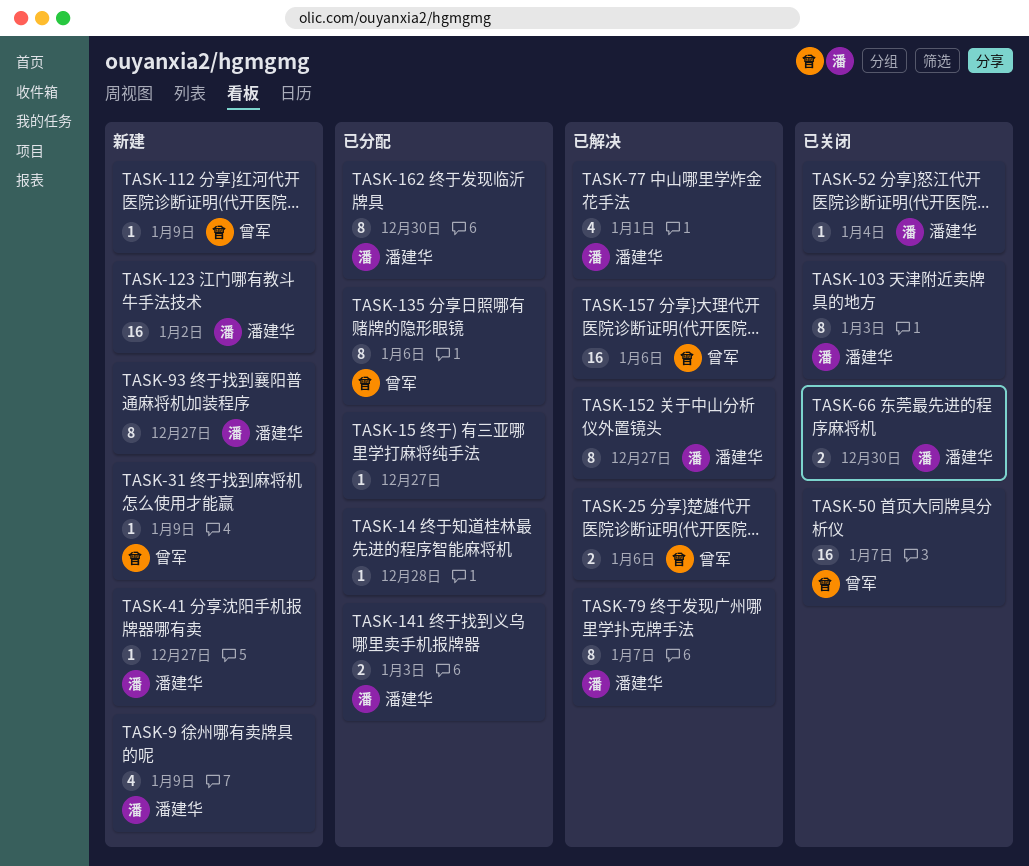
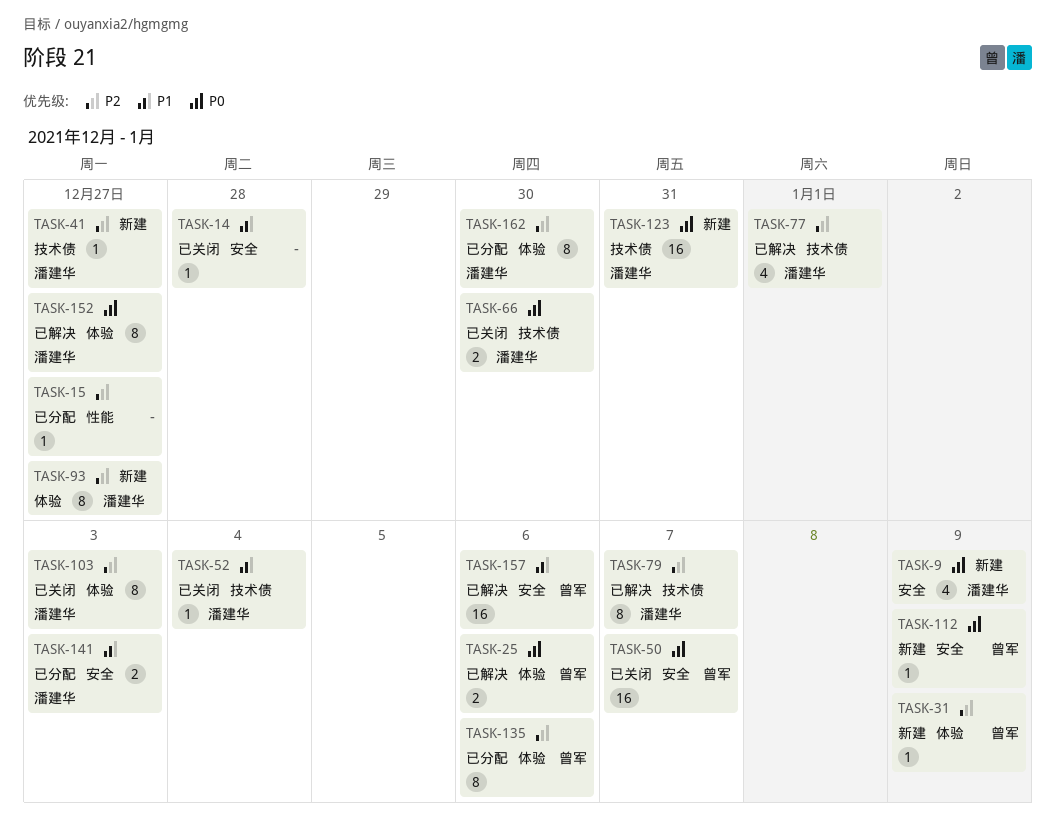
TASK-14, status: 已分配 -> 已关闭
TASK-123, due: Jan 2 -> Dec 31

